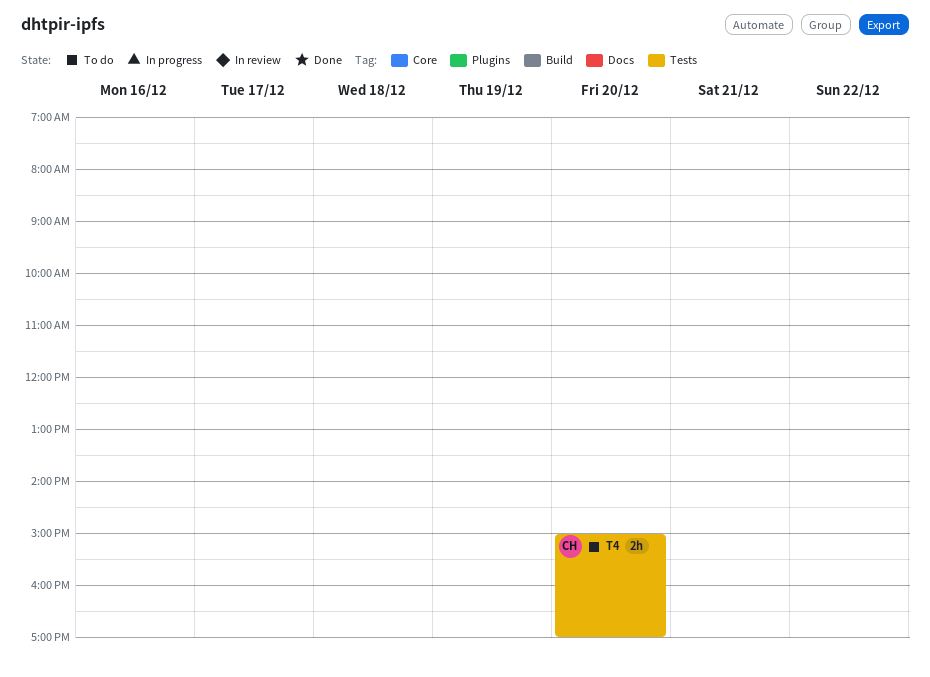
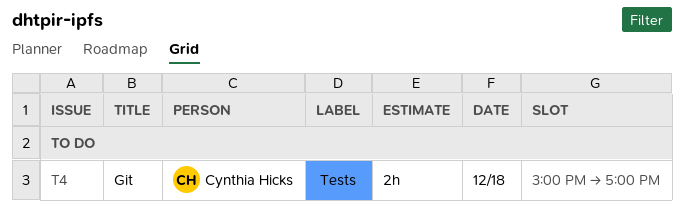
T4, day: Dec 20 -> Dec 18

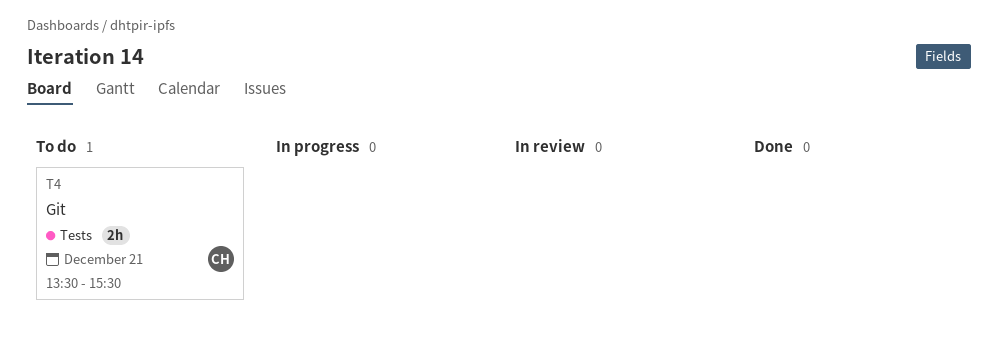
T4, day: Dec 18 -> Dec 21
T4, begins: 15:00 -> 13:30
T4, ends: 17:00 -> 15:30

